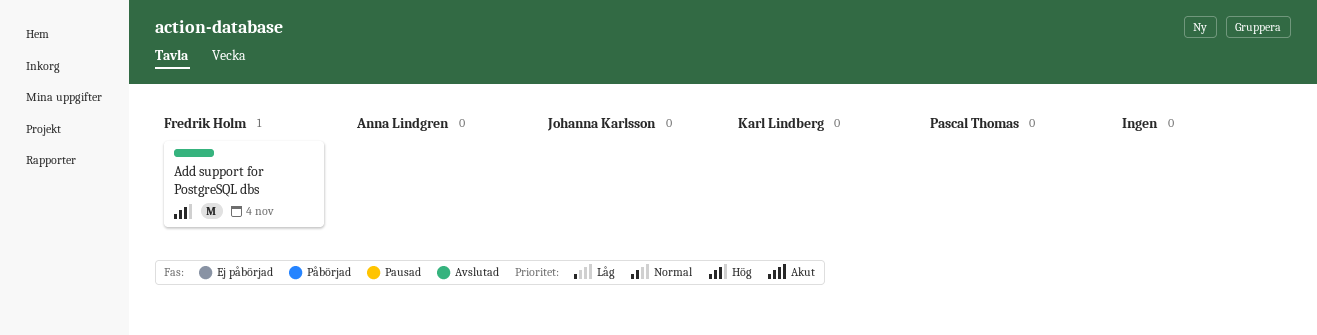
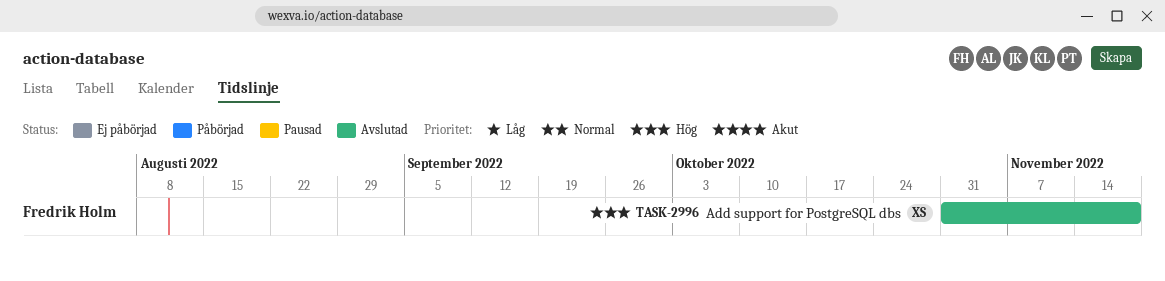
Add support for PostgreSQL dbs, estimate: M -> XS
Add support for PostgreSQL dbs, due: Nov 4 -> Nov 18

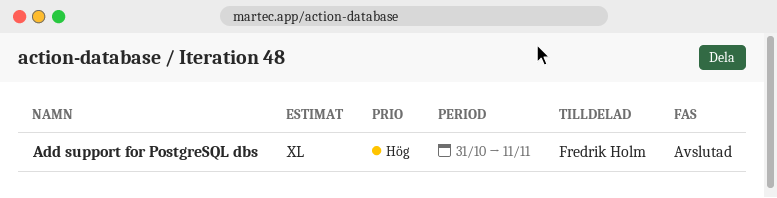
Add support for PostgreSQL dbs, estimate: XS -> XL
Add support for PostgreSQL dbs, due: Nov 18 -> Nov 11

